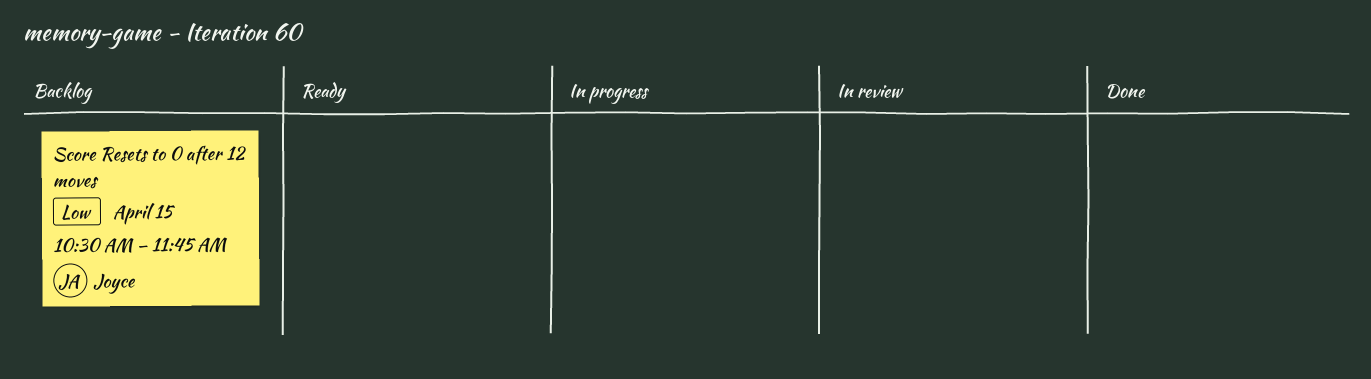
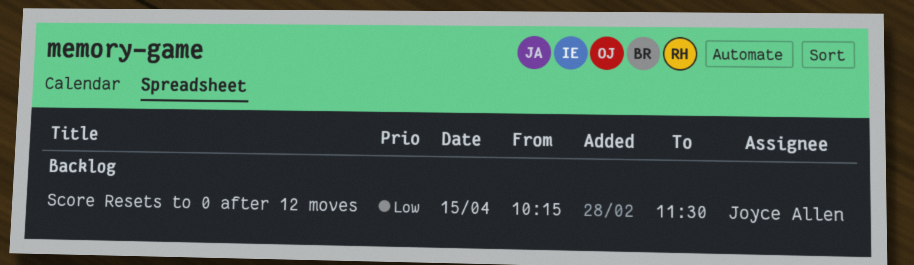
Score Resets to 0 after 12 moves, begins: 10:30 -> 10:15
Score Resets to 0 after 12 moves, ends: 11:45 -> 11:30

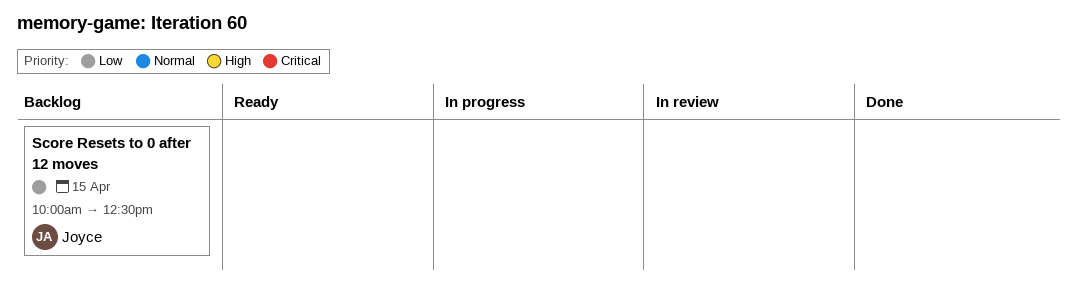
Score Resets to 0 after 12 moves, begins: 10:15 -> 10:00
Score Resets to 0 after 12 moves, ends: 11:30 -> 12:30

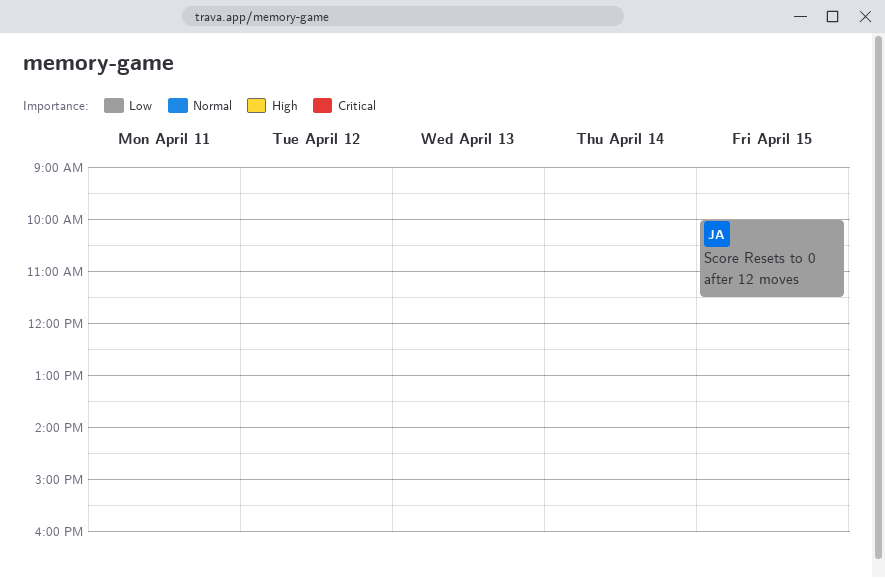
Score Resets to 0 after 12 moves, ends: 12:30 -> 11:30

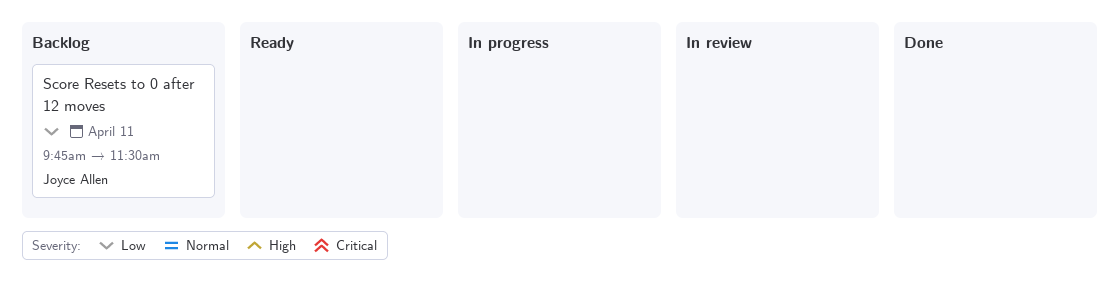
Score Resets to 0 after 12 moves, day: Apr 15 -> Apr 11
Score Resets to 0 after 12 moves, begins: 10:00 -> 09:45

